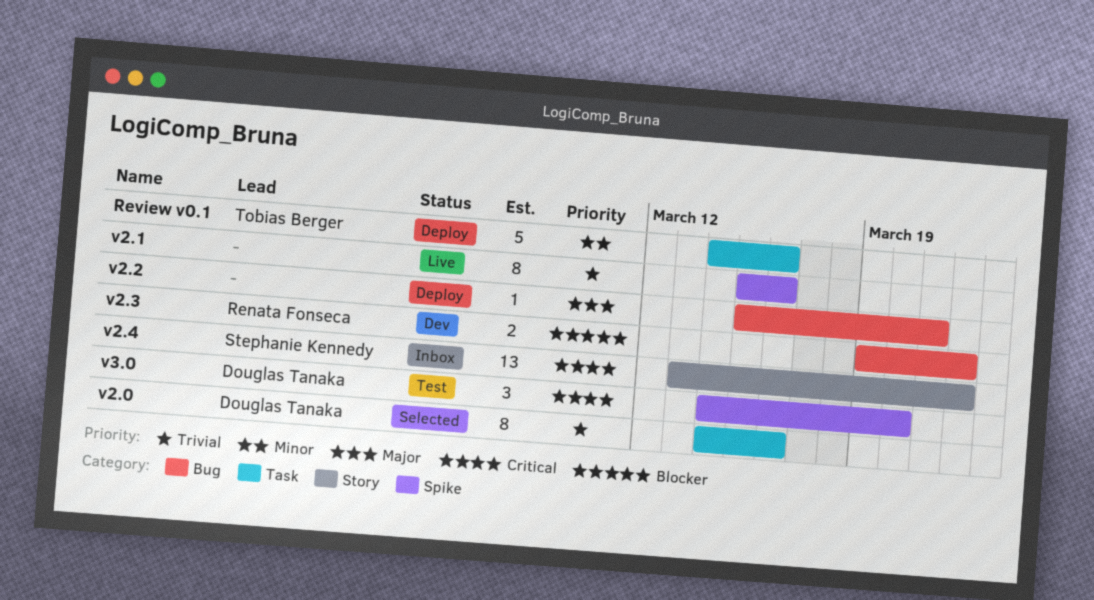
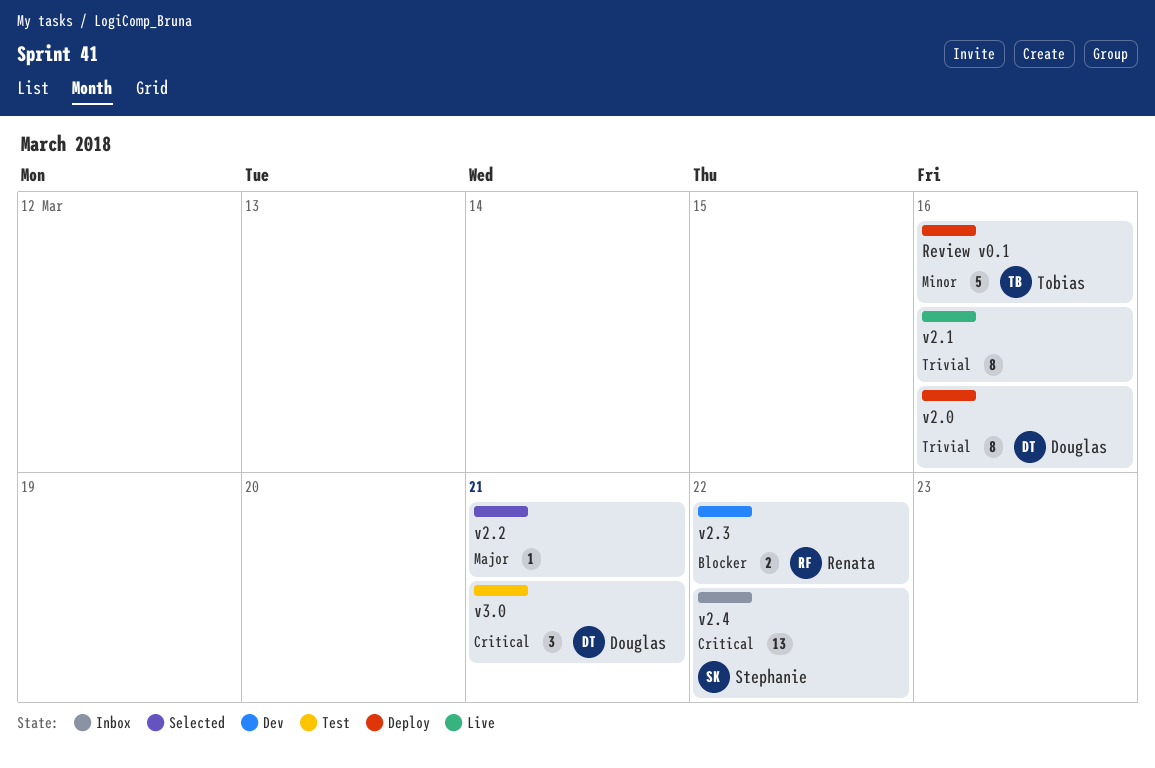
v2.0, status: Selected -> Deploy
v2.2, status: Deploy -> Selected
v3.0, due: Mar 20 -> Mar 21

